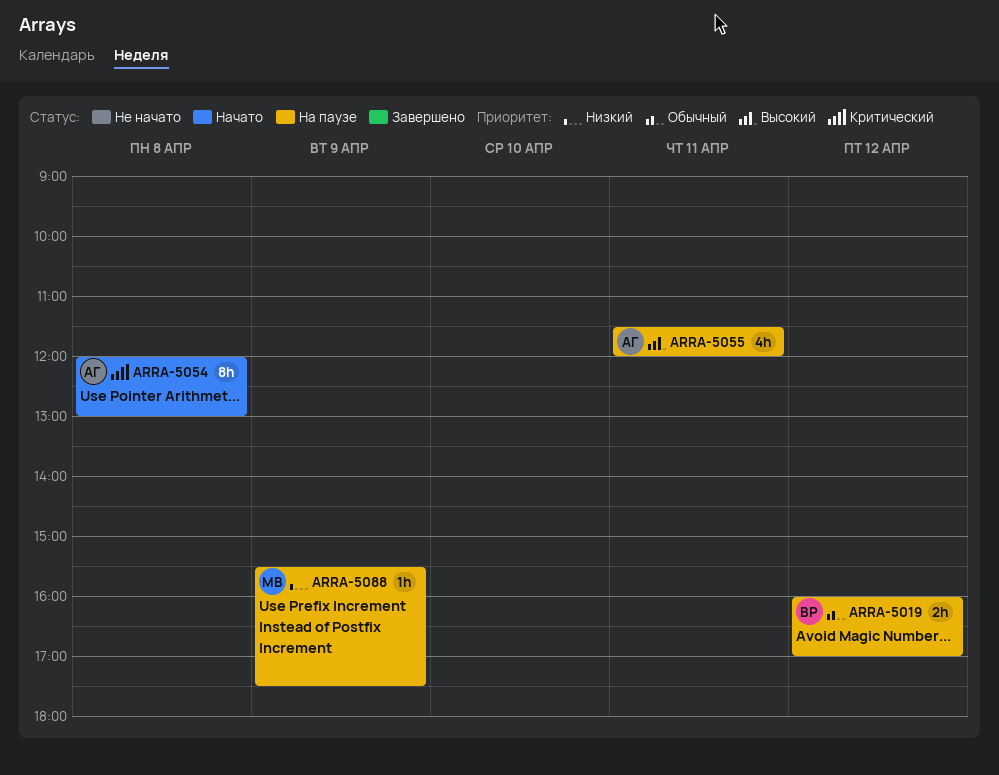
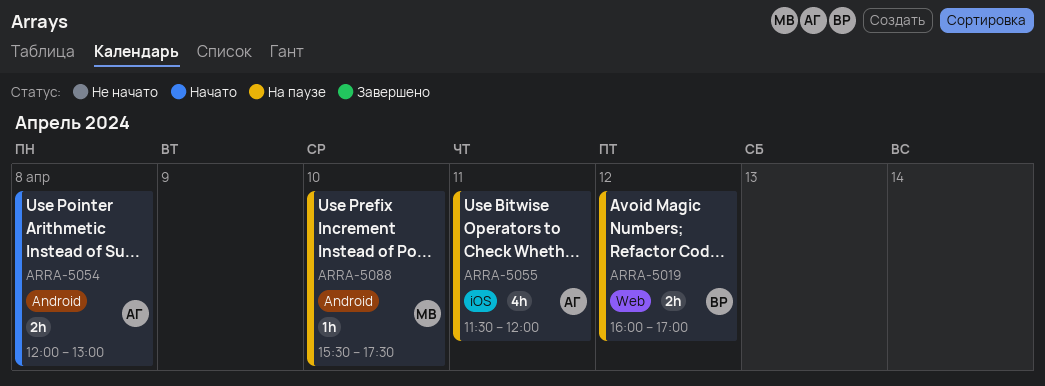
ARRA-5054, estimate: 8h -> 2h
ARRA-5088, day: Apr 9 -> Apr 10

